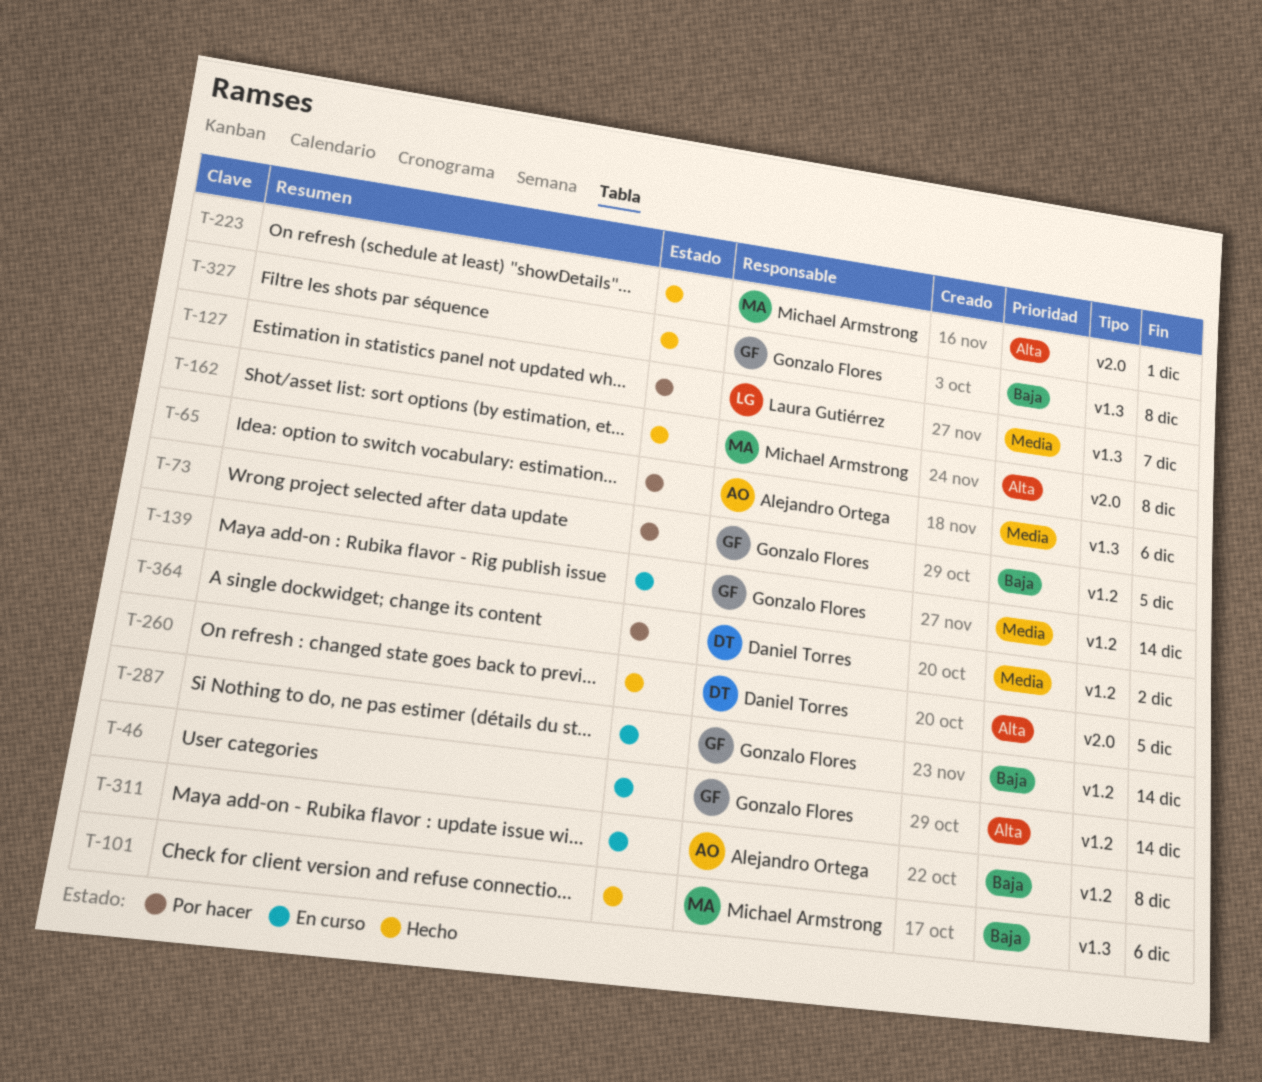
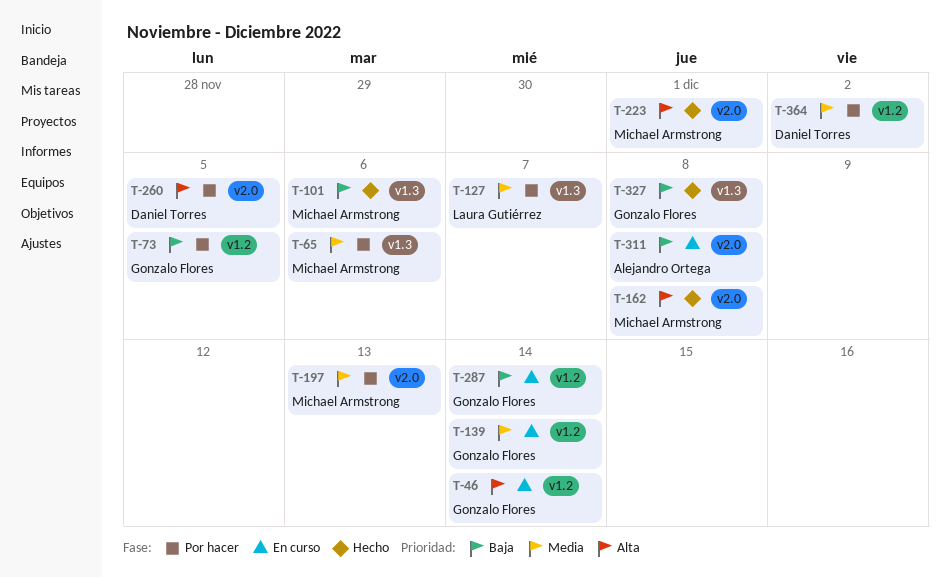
T-65, owner: Alejandro Ortega -> Michael Armstrong
T-197: none -> present
T-260, status: Hecho -> Por hacer
T-311, label: v1.2 -> v2.0

